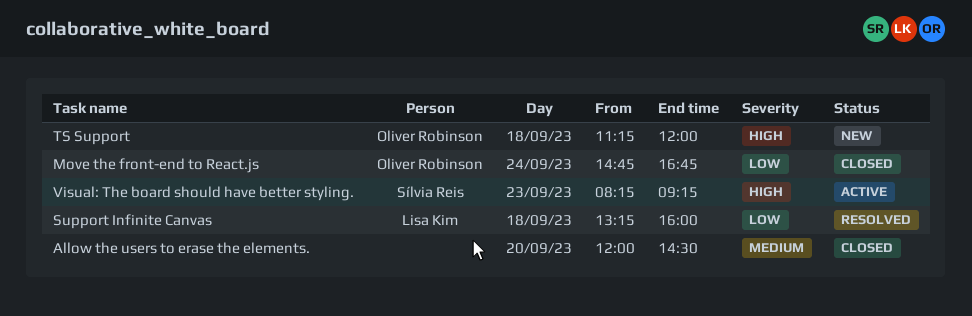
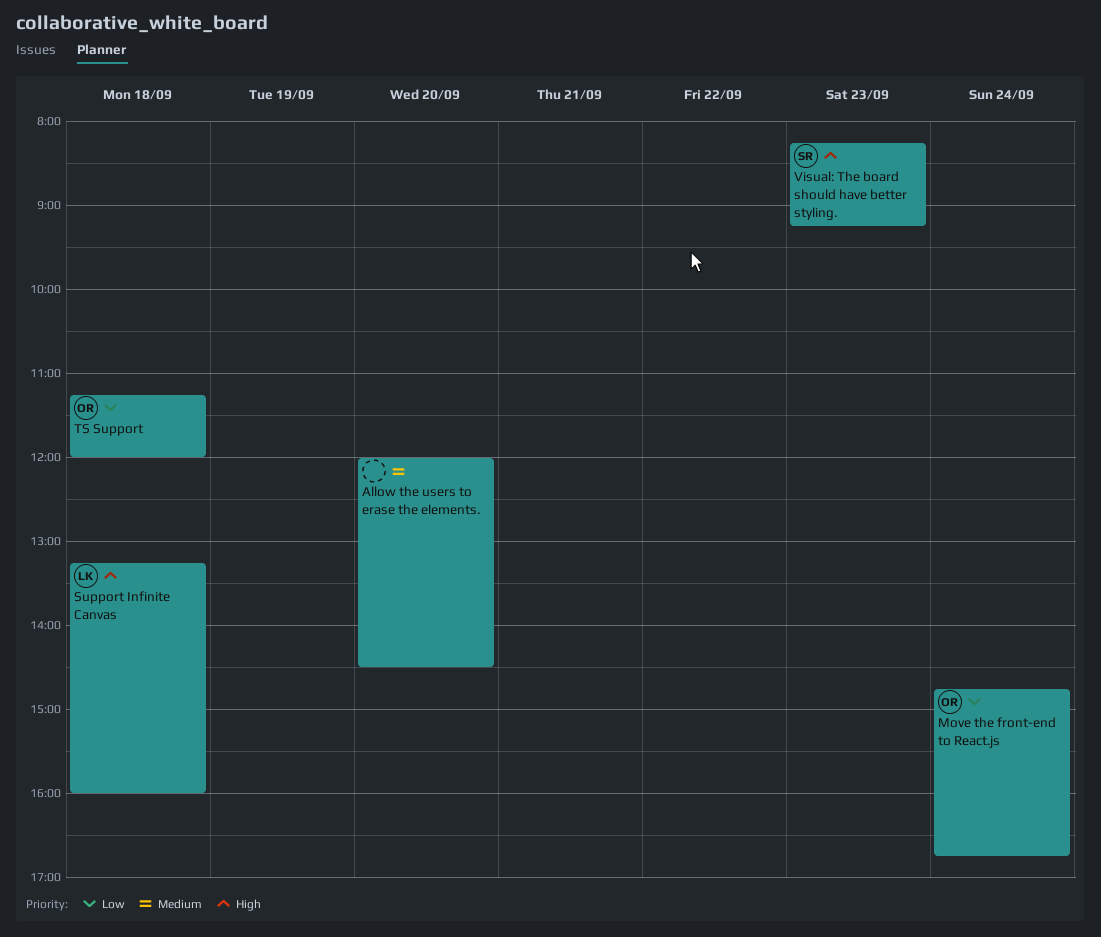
Support Infinite Canvas, priority: Low -> High
TS Support, priority: High -> Low

